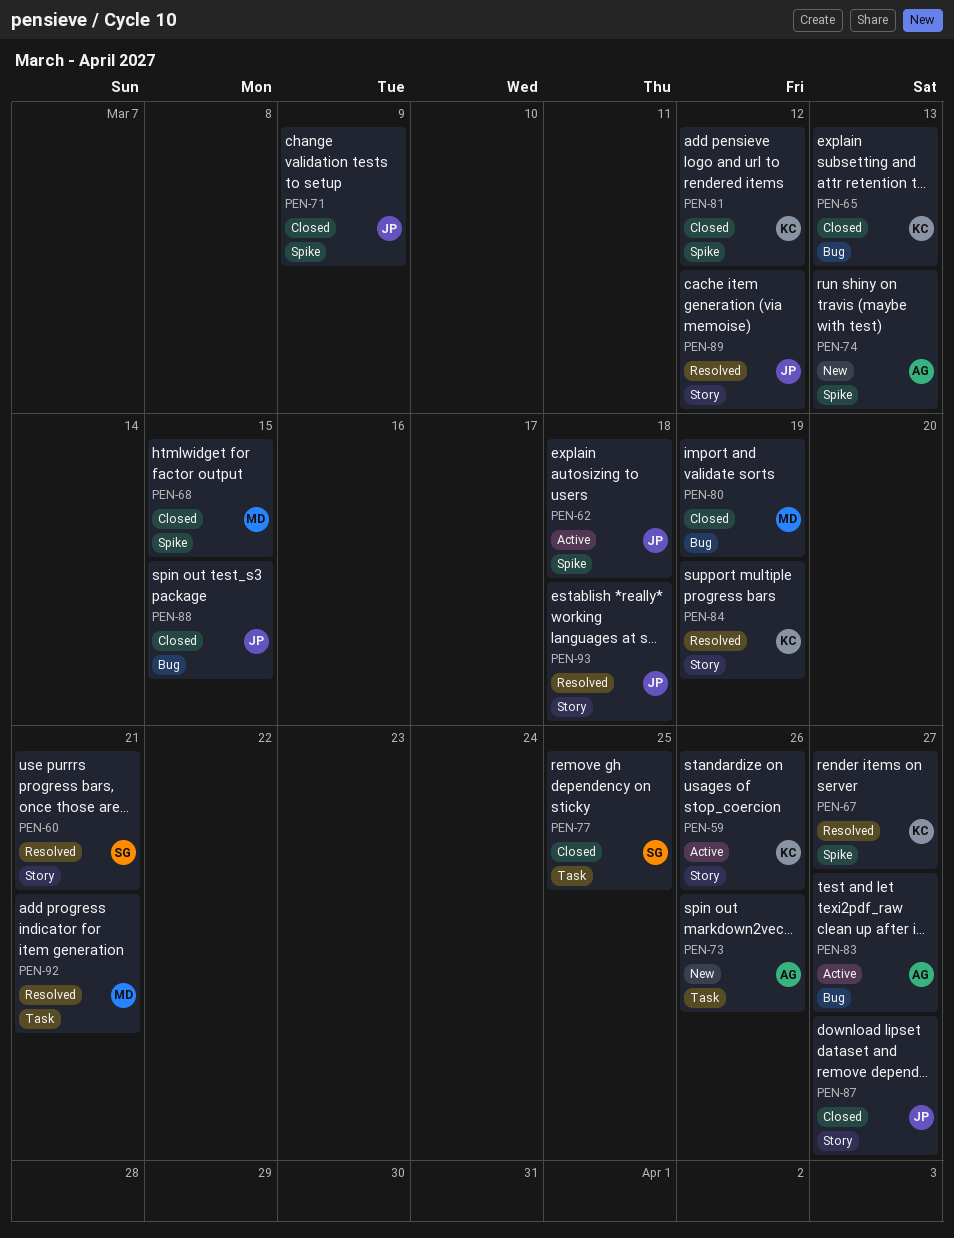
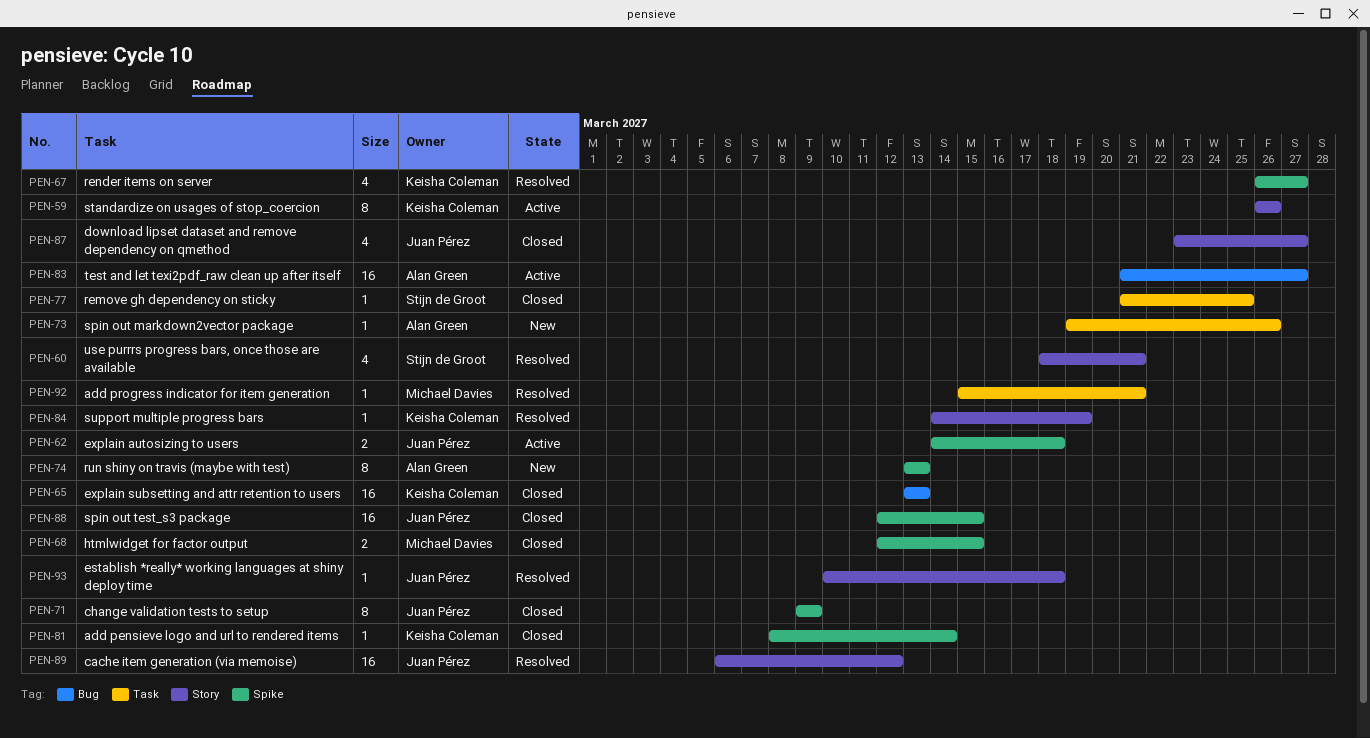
PEN-80: present -> none
PEN-81, due: Mar 12 -> Mar 14
PEN-88, label: Bug -> Spike

